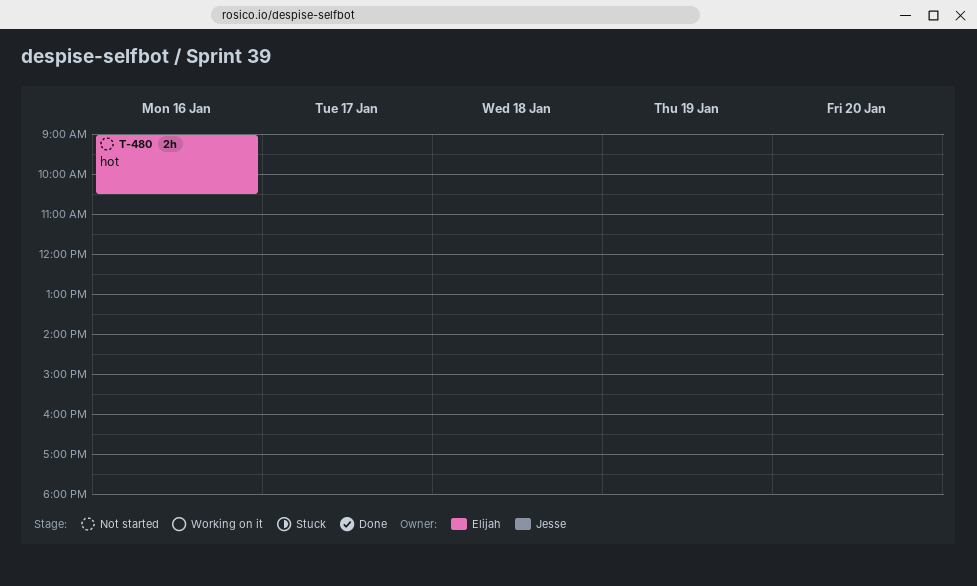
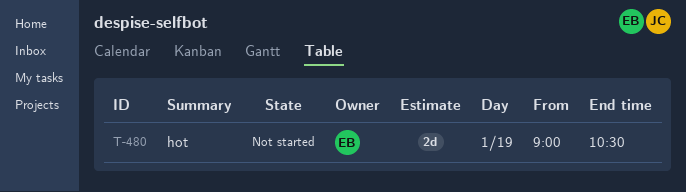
T-480, estimate: 2h -> 2d
T-480, day: Jan 16 -> Jan 19

